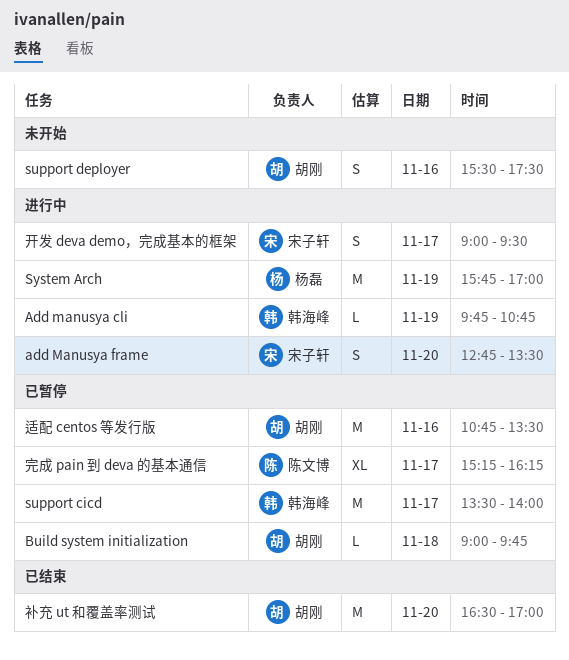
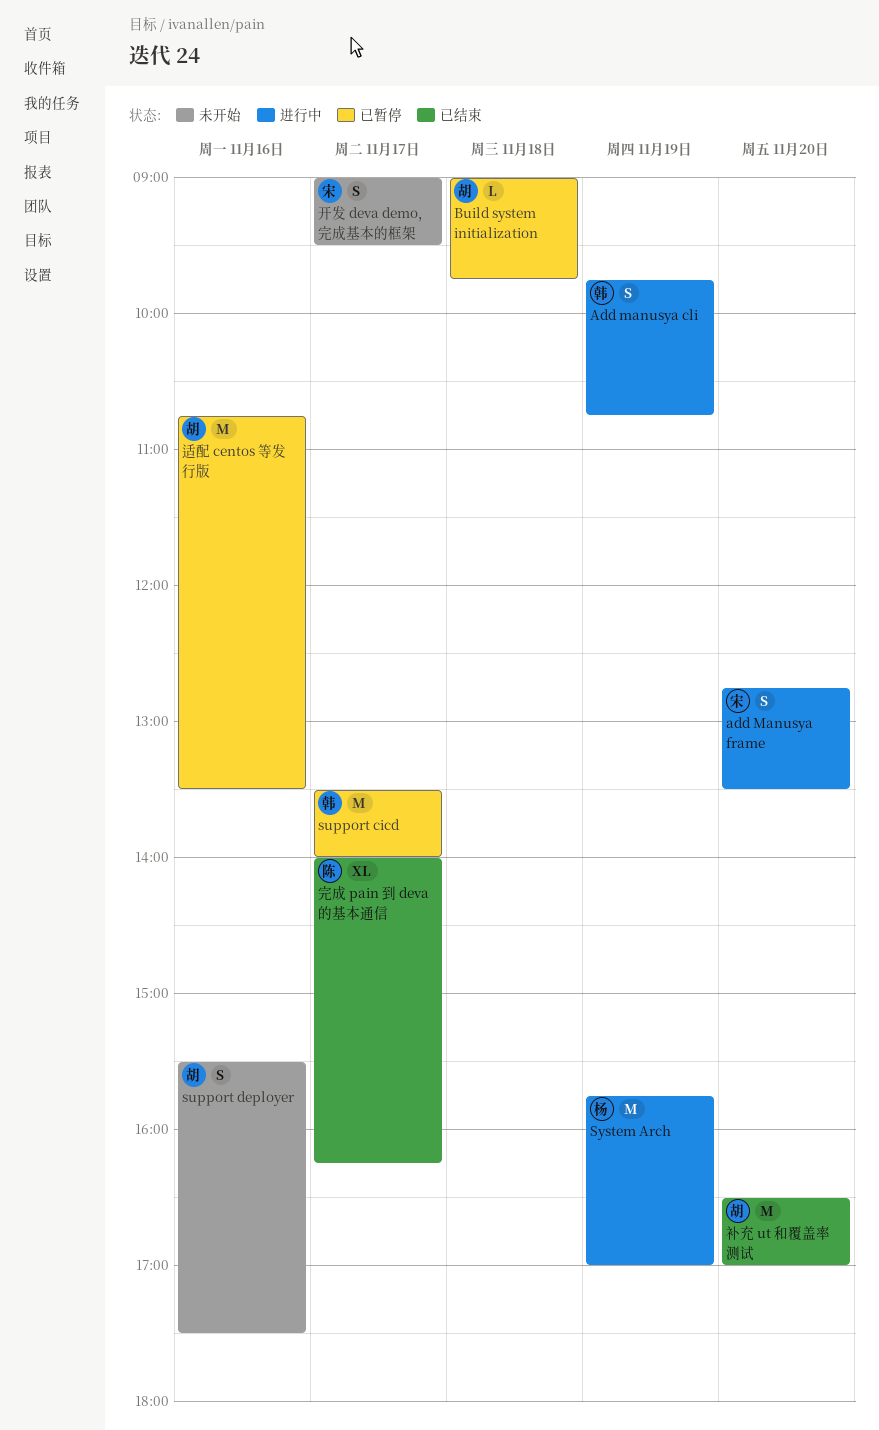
Add manusya cli, estimate: L -> S
完成 pain 到 deva 的基本通信, status: 已暂停 -> 已结束
完成 pain 到 deva 的基本通信, begins: 15:15 -> 14:00
开发 deva demo，完成基本的框架, status: 进行中 -> 未开始

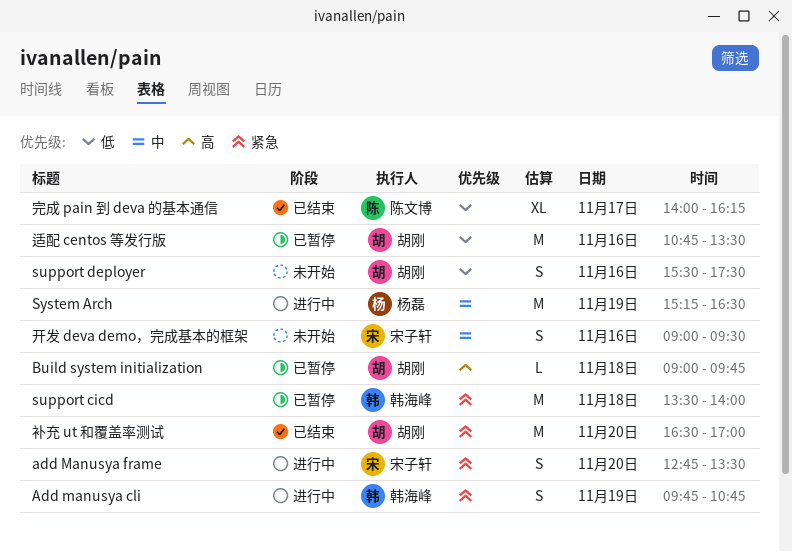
support cicd, day: Nov 17 -> Nov 18
System Arch, begins: 15:45 -> 15:15
System Arch, ends: 17:00 -> 16:30
开发 deva demo，完成基本的框架, day: Nov 17 -> Nov 16

